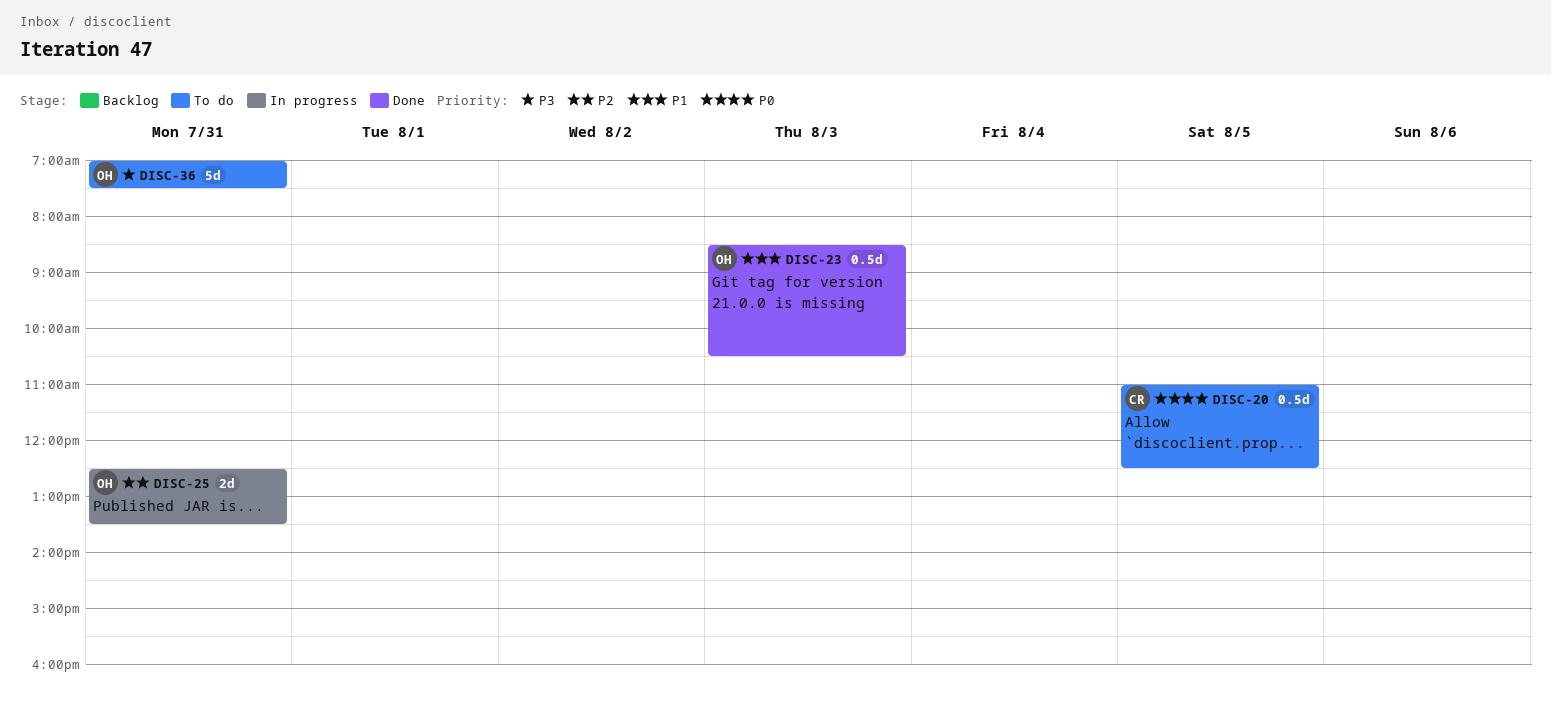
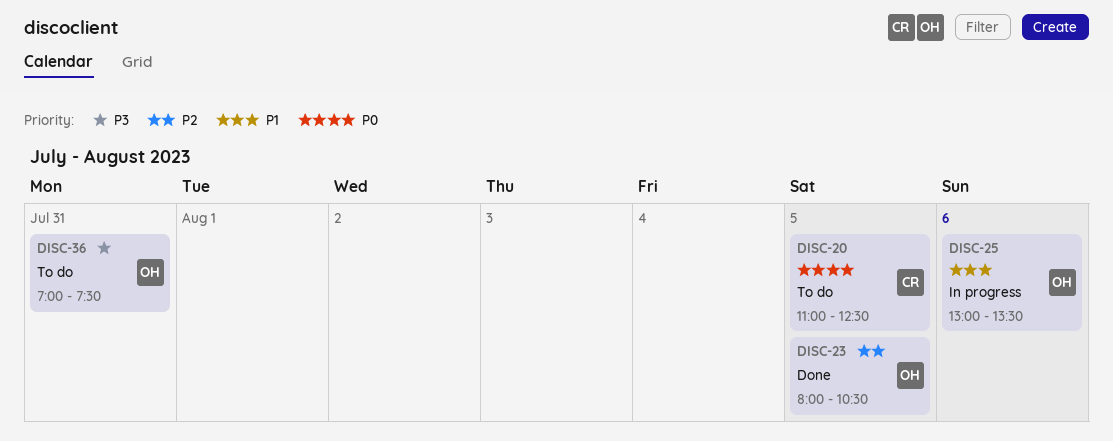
DISC-23, priority: P1 -> P2
DISC-23, day: Aug 3 -> Aug 5
DISC-23, begins: 08:30 -> 08:00
DISC-25, priority: P2 -> P1
DISC-25, day: Jul 31 -> Aug 6
DISC-25, begins: 12:30 -> 13:00

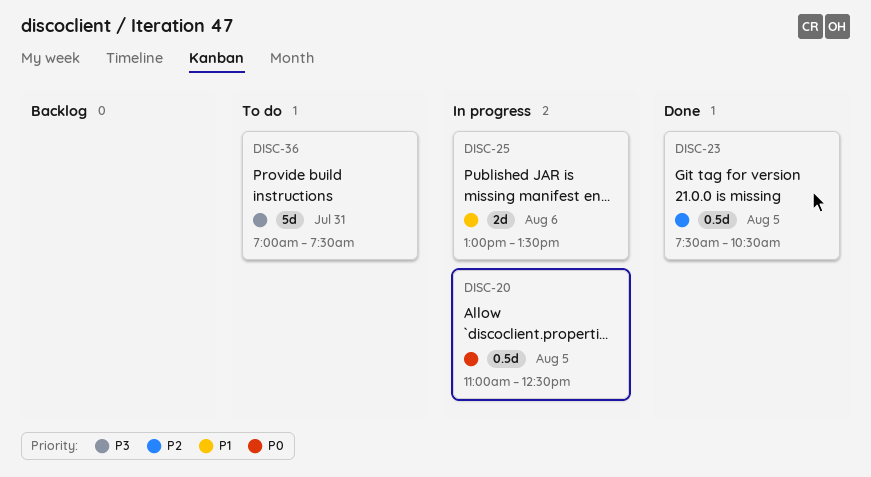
DISC-20, status: To do -> In progress
DISC-23, begins: 08:00 -> 07:30

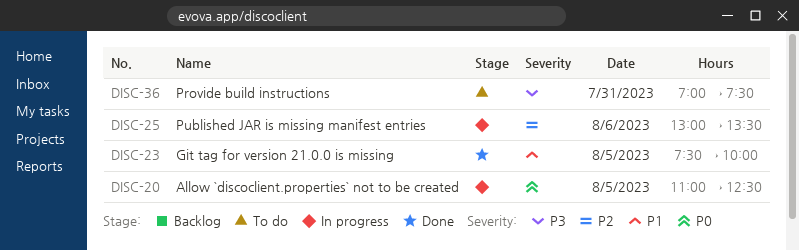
DISC-23, priority: P2 -> P1
DISC-23, ends: 10:30 -> 10:00
DISC-25, priority: P1 -> P2

